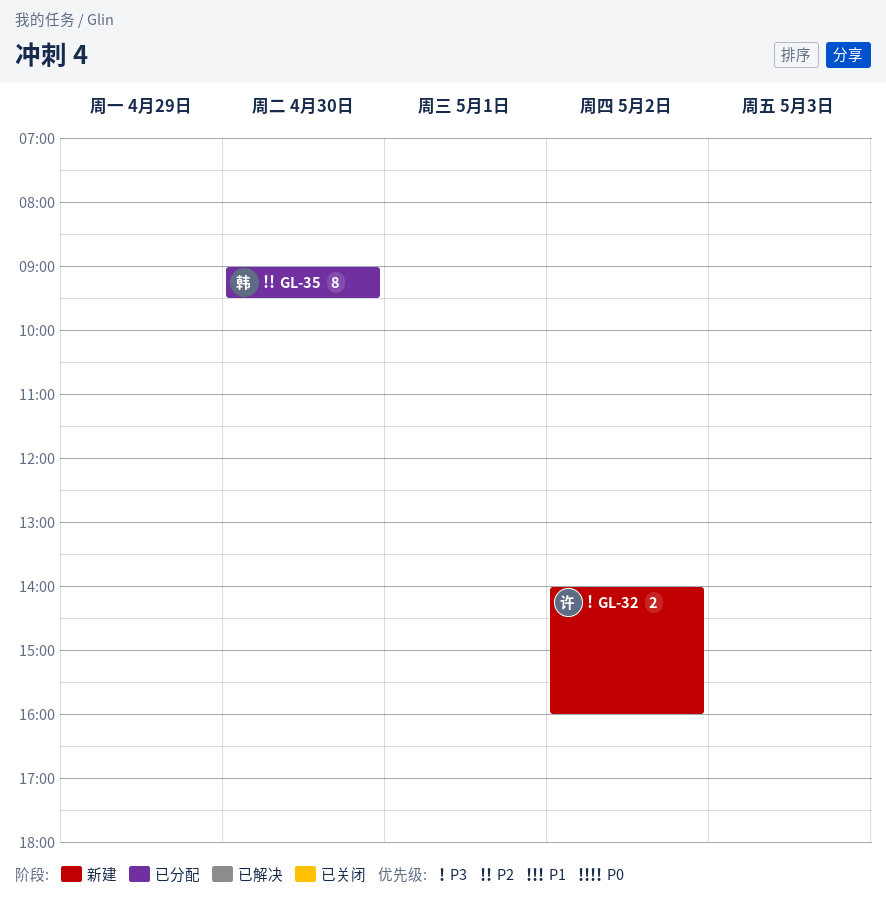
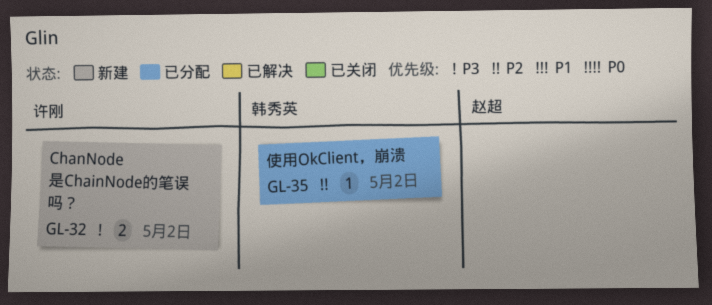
GL-35, estimate: 8 -> 1
GL-35, day: Apr 30 -> May 2

